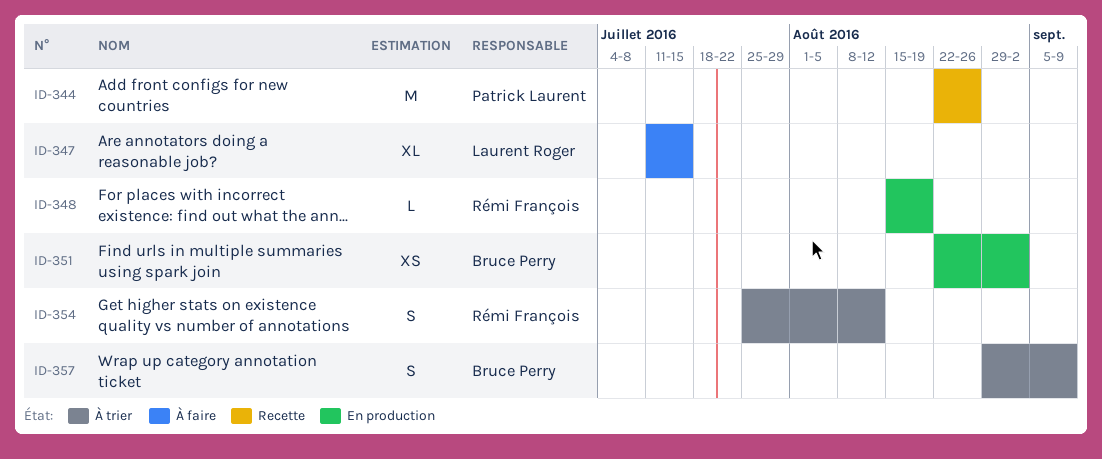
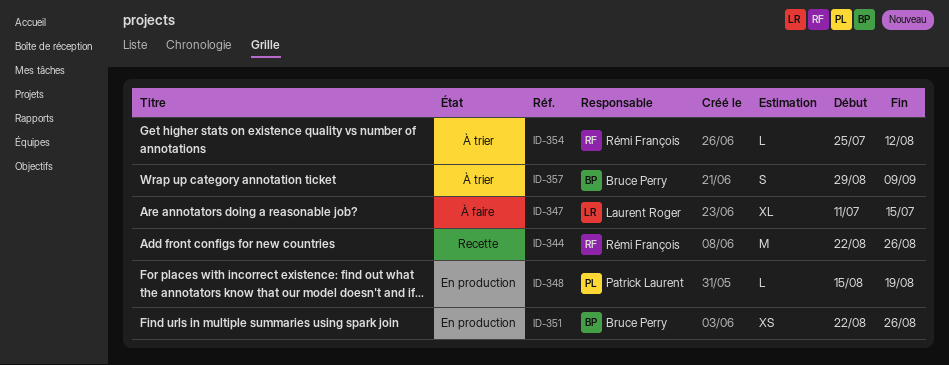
ID-344, owner: Patrick Laurent -> Rémi François
ID-348, owner: Rémi François -> Patrick Laurent
ID-351, due: Sep 2 -> Aug 26
ID-354, estimate: S -> L

